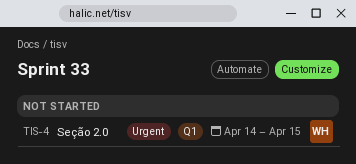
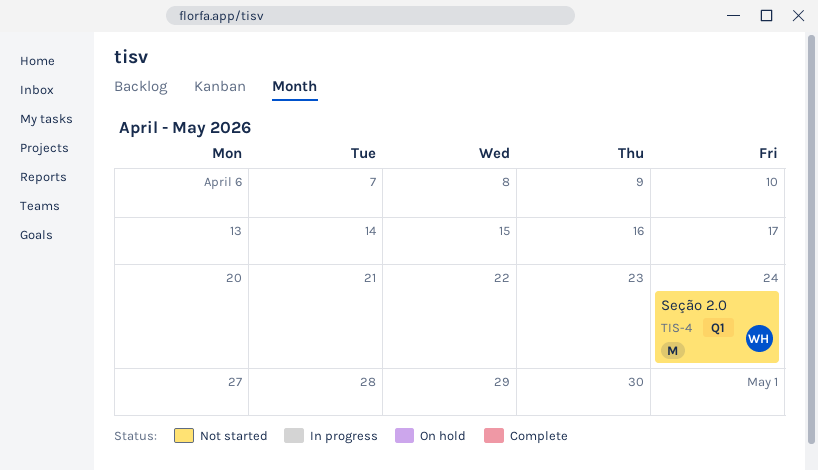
TIS-4, due: Apr 15 -> Apr 24

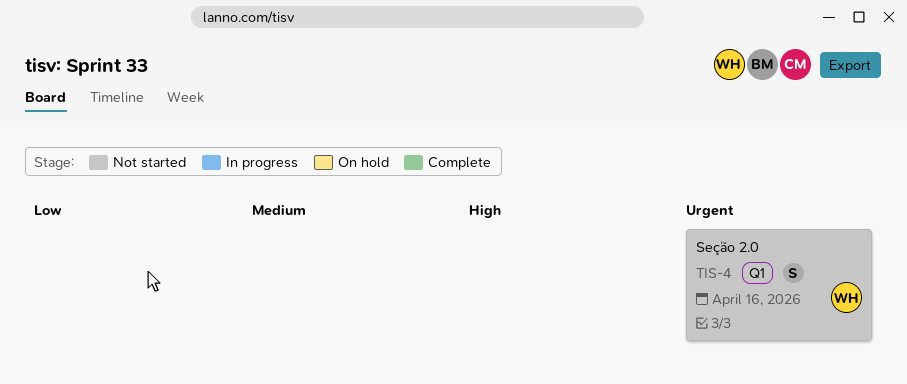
TIS-4, estimate: M -> S
TIS-4, due: Apr 24 -> Apr 16

